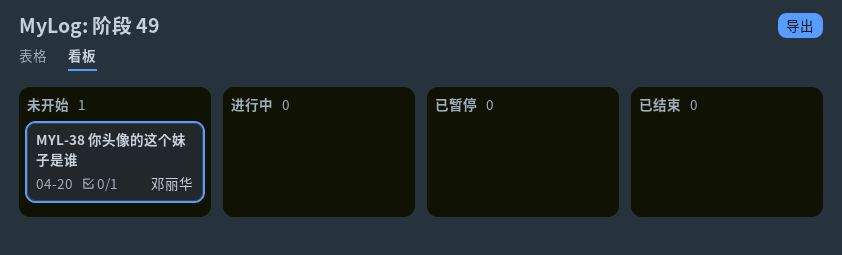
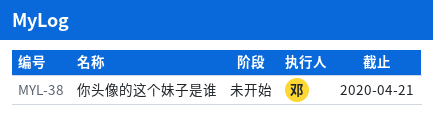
MYL-38, due: Apr 20 -> Apr 21

